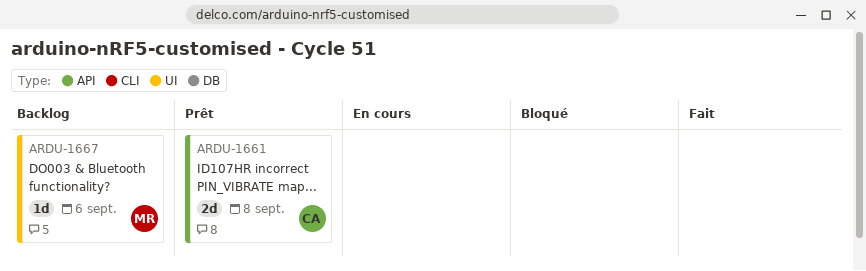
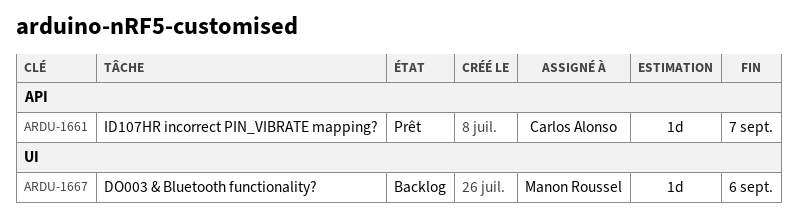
ARDU-1661, estimate: 2d -> 1d
ARDU-1661, due: Sep 8 -> Sep 7

